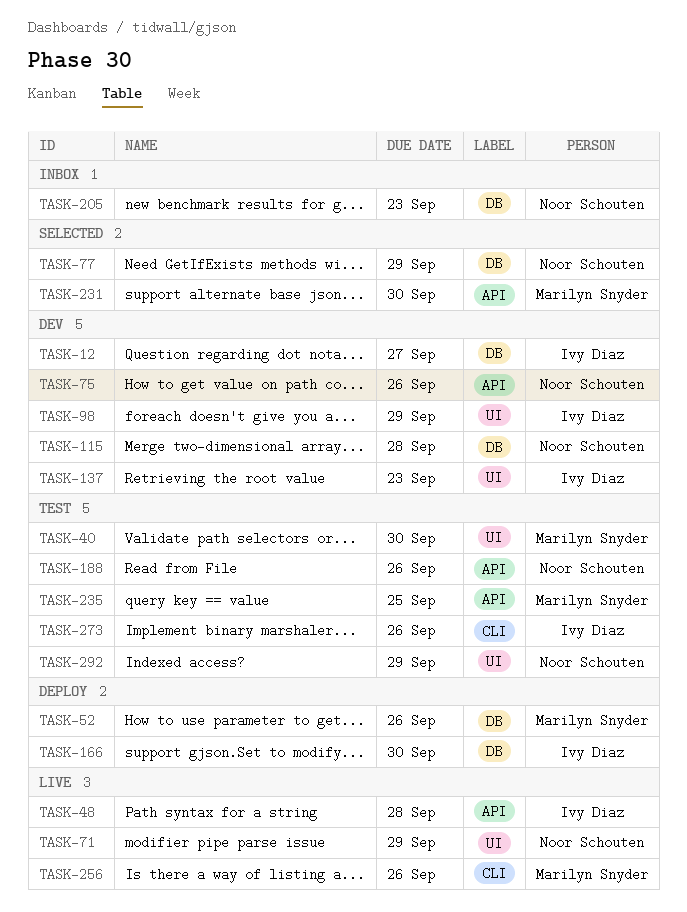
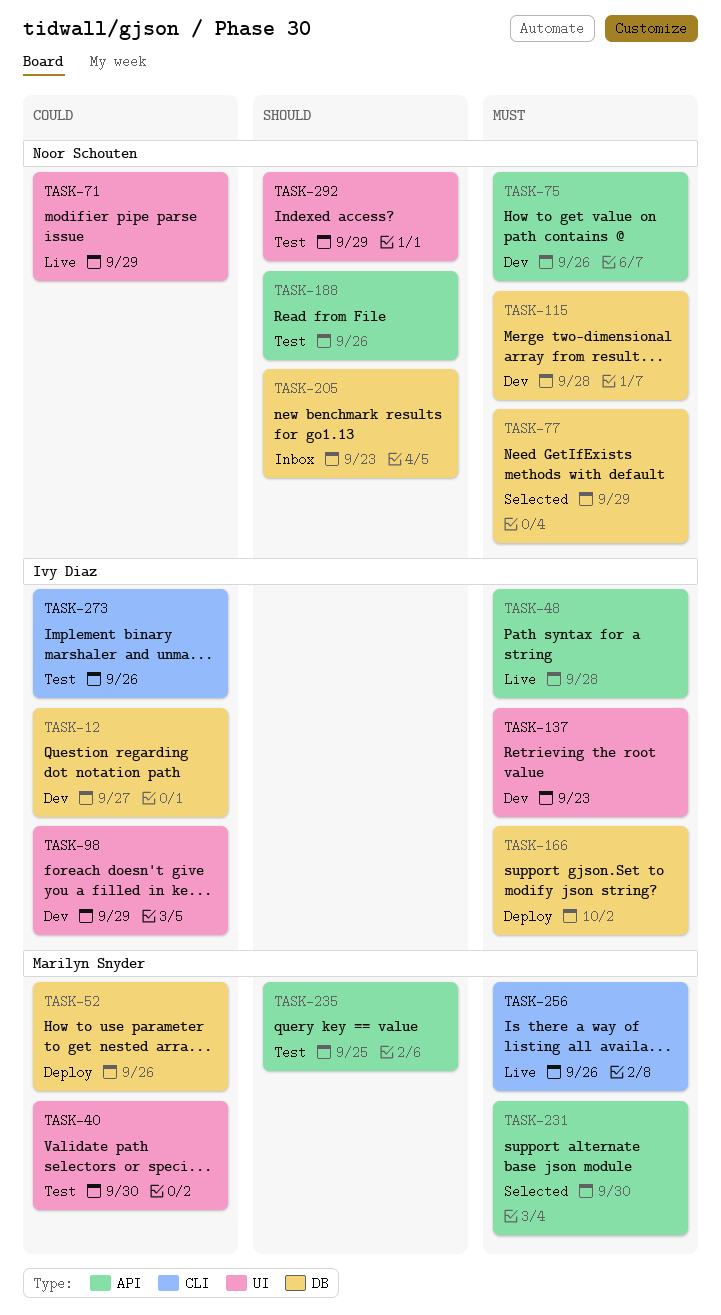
TASK-166, due: Sep 30 -> Oct 2

